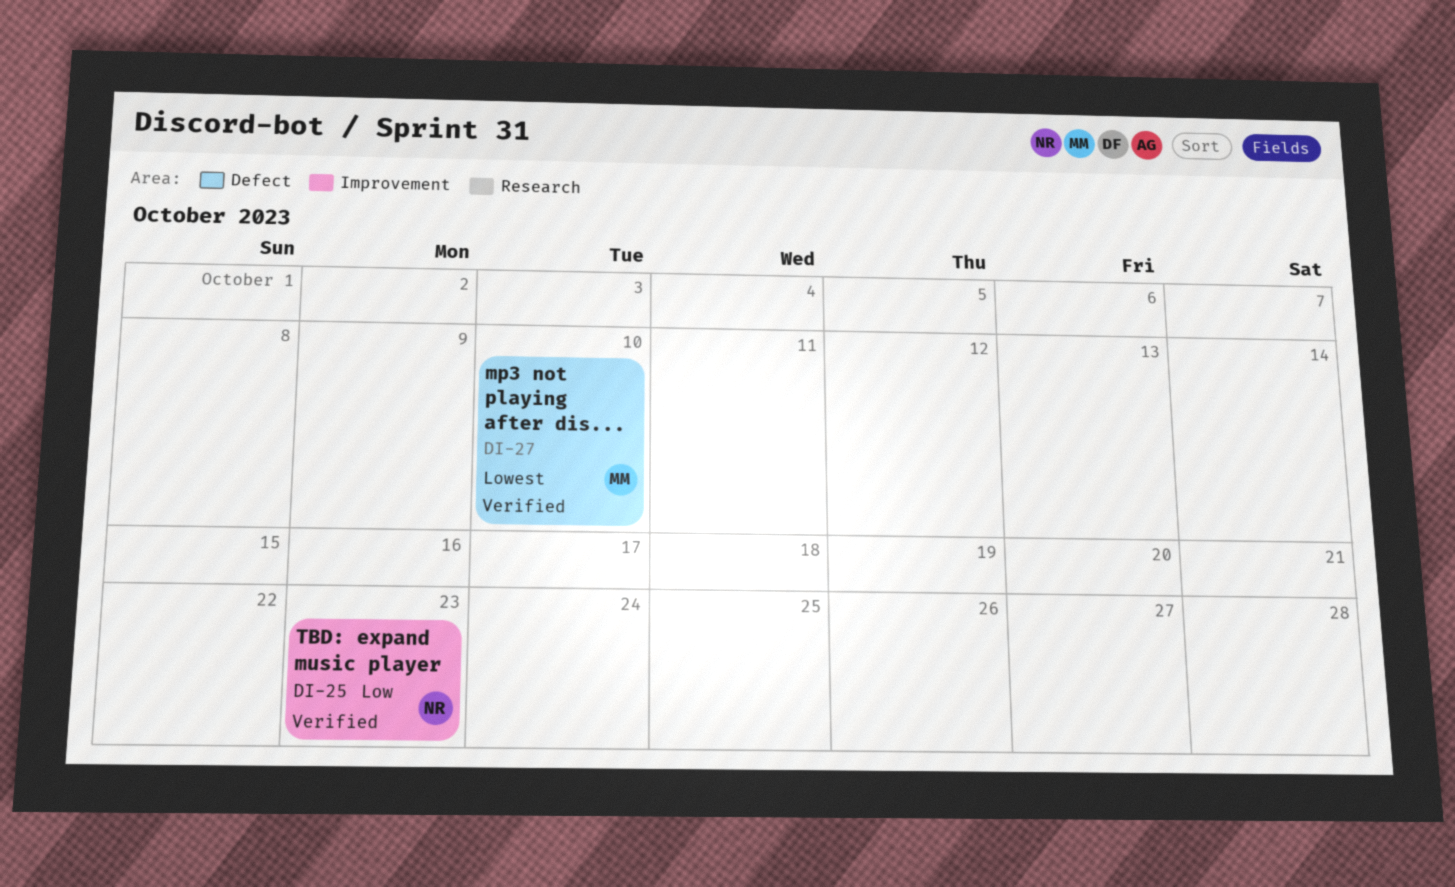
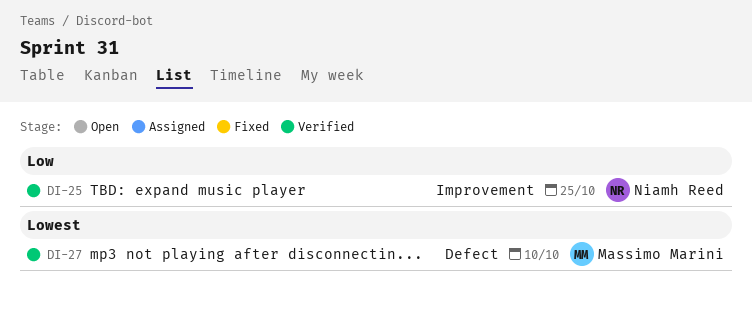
DI-25, due: Oct 23 -> Oct 25

